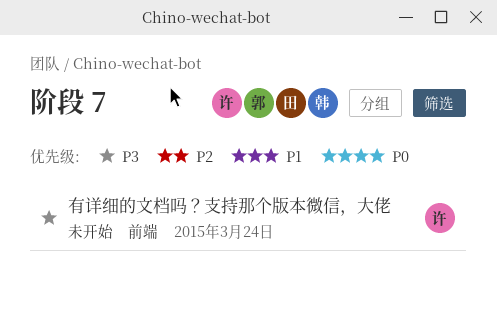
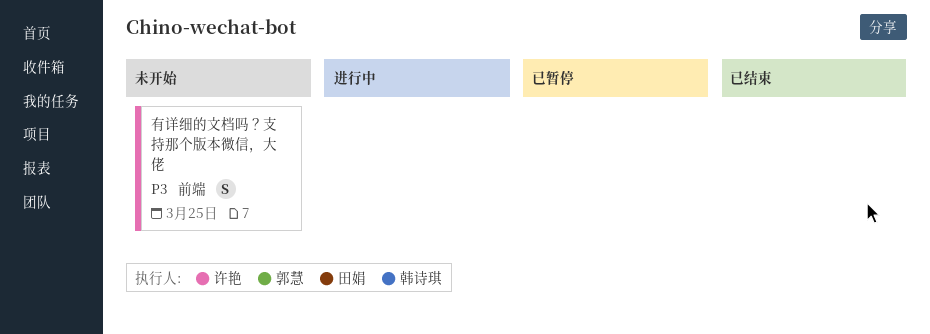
有详细的文档吗？支持那个版本微信，大佬, due: Mar 24 -> Mar 25

